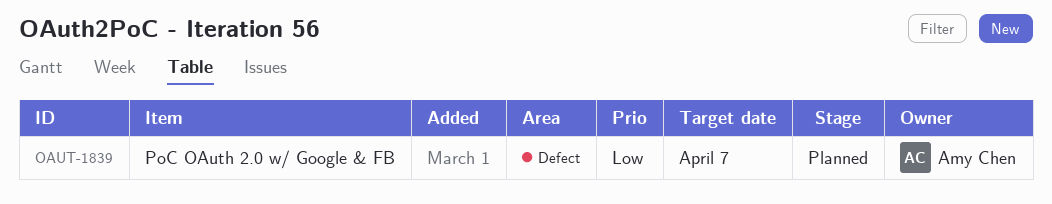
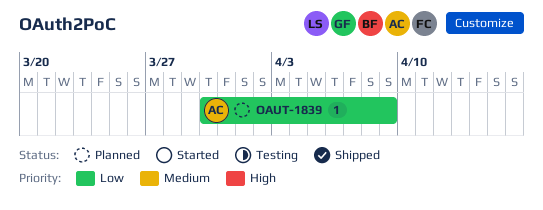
OAUT-1839, due: Apr 7 -> Apr 9

